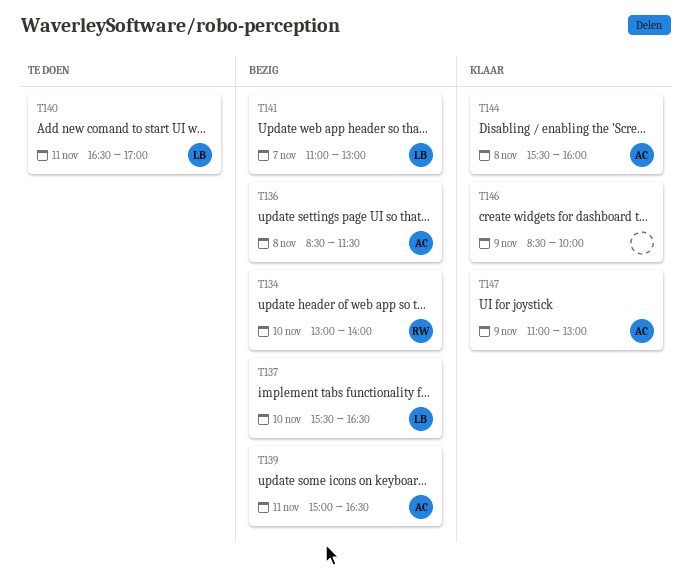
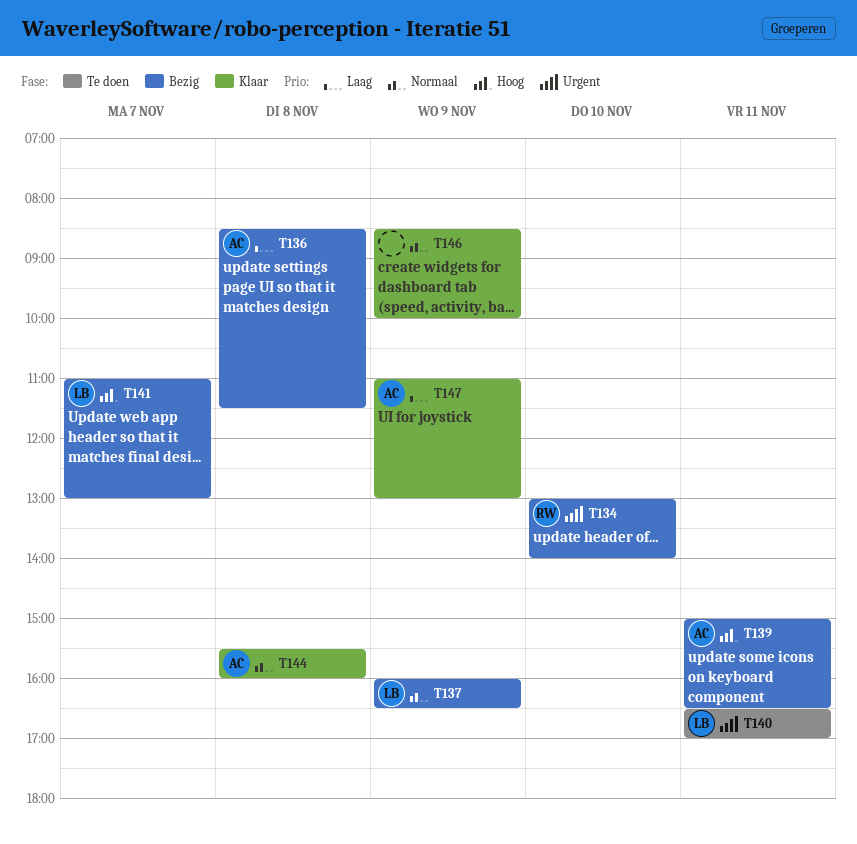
T137, day: Nov 10 -> Nov 9
T137, begins: 15:30 -> 16:00

